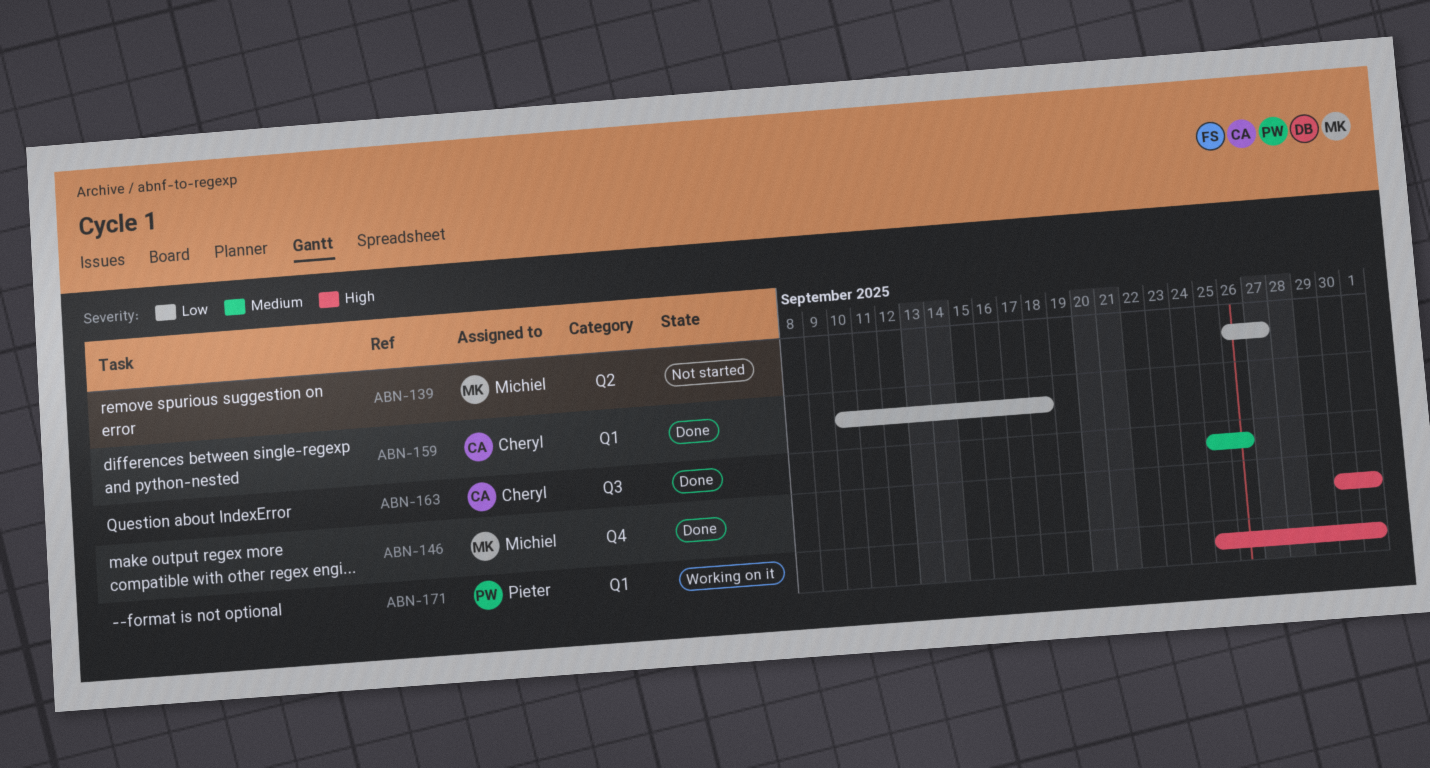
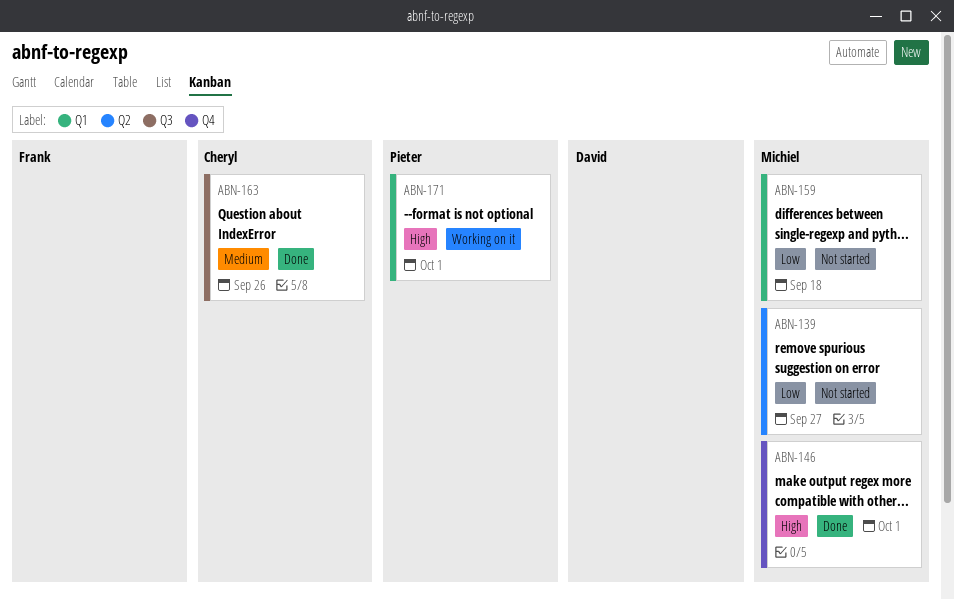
ABN-159, status: Done -> Not started
ABN-159, owner: Cheryl -> Michiel

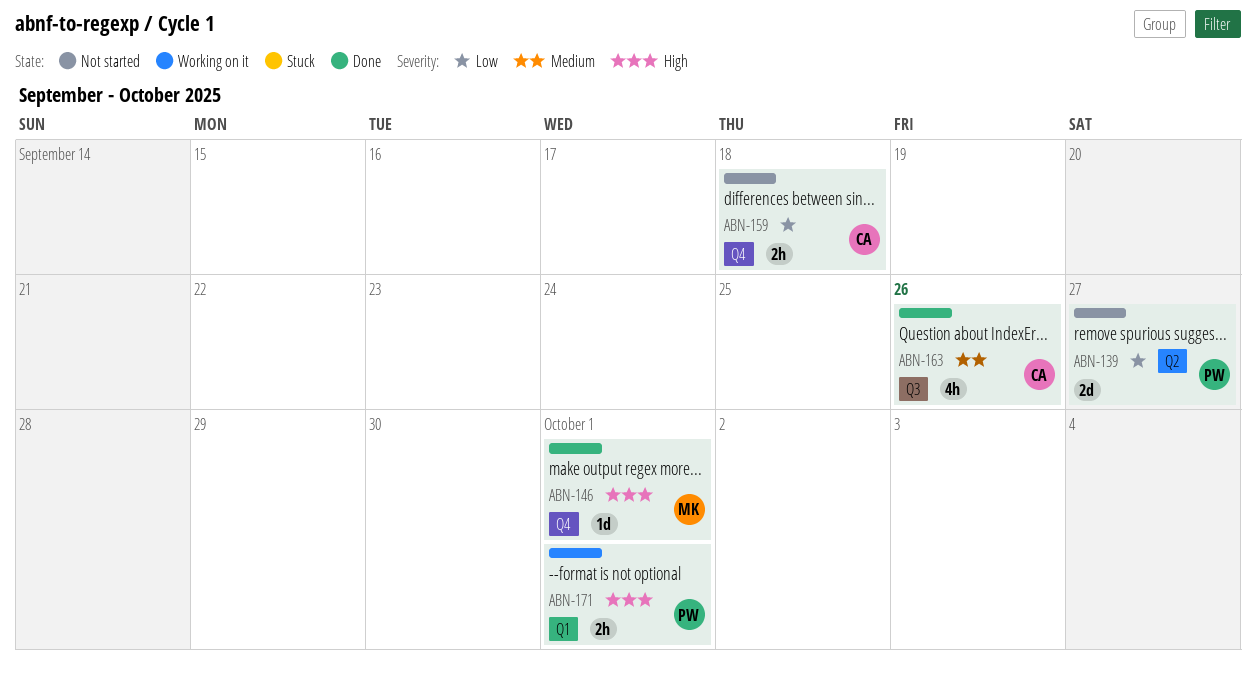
ABN-139, owner: Michiel -> Pieter
ABN-159, owner: Michiel -> Cheryl
ABN-159, label: Q1 -> Q4

